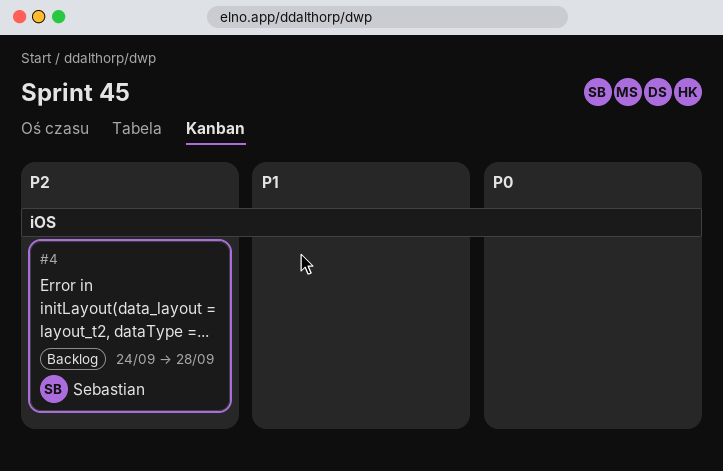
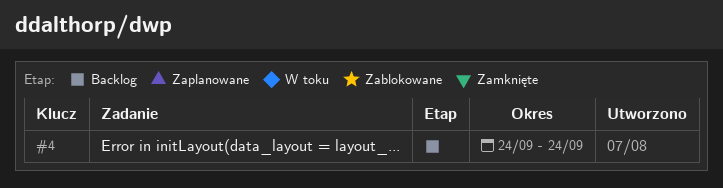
#4, due: Sep 28 -> Sep 24

